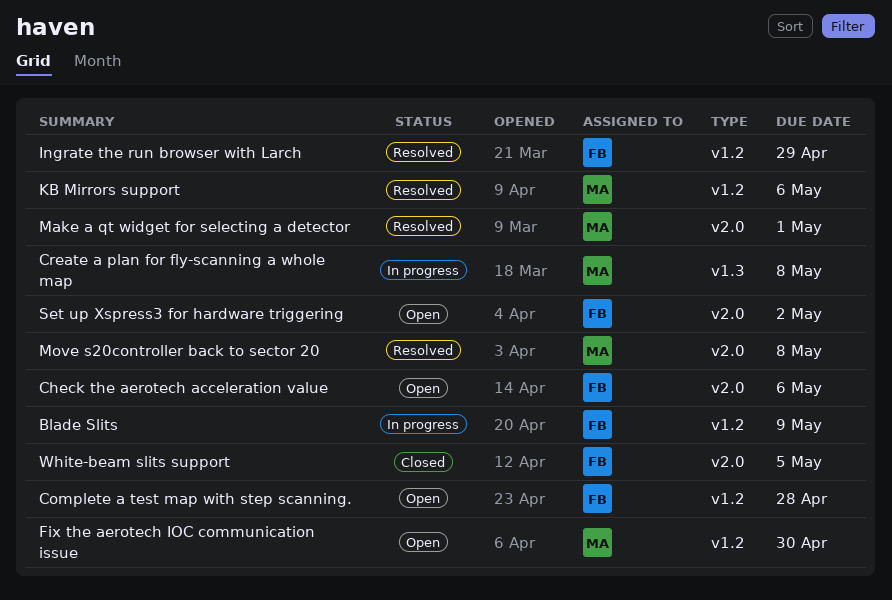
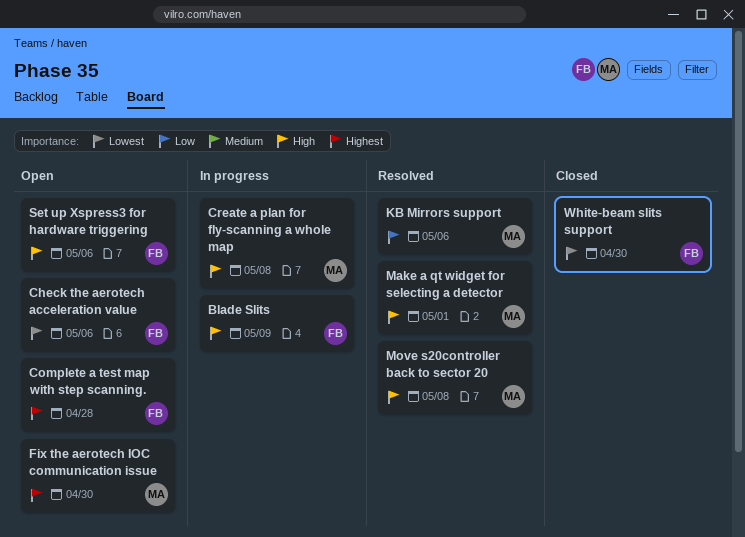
Ingrate the run browser with Larch: present -> none
Set up Xspress3 for hardware triggering, due: May 2 -> May 6
White-beam slits support, due: May 5 -> Apr 30

